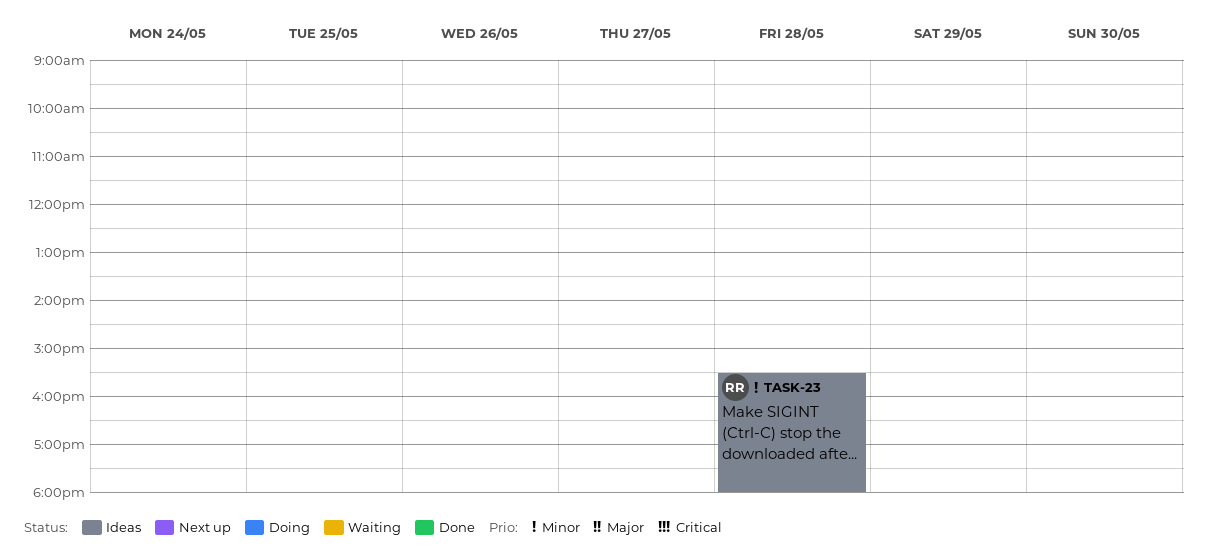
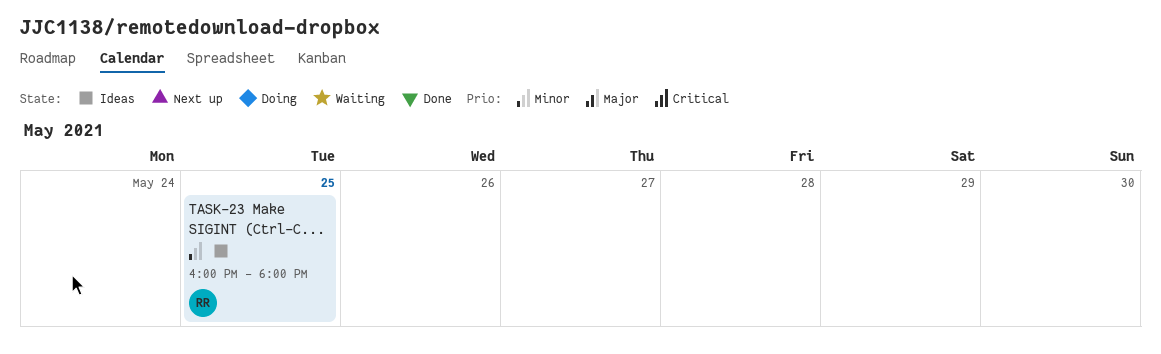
TASK-23, day: May 28 -> May 25
TASK-23, begins: 15:30 -> 16:00

